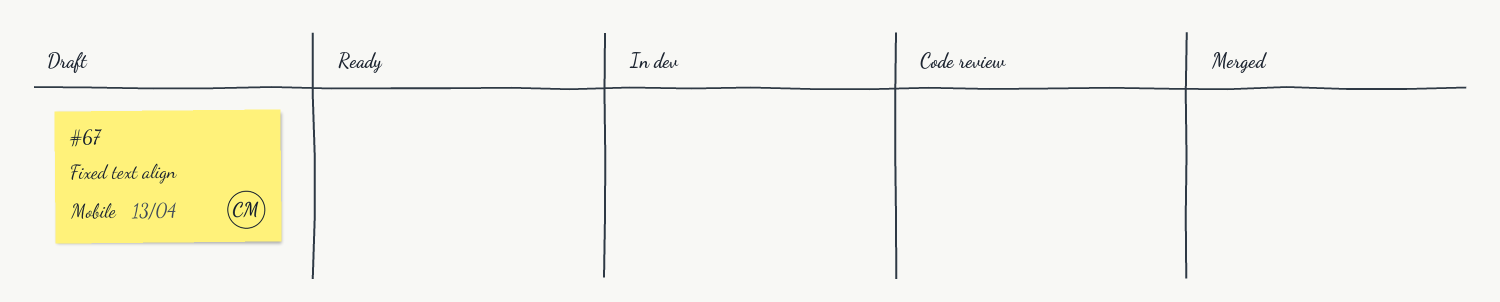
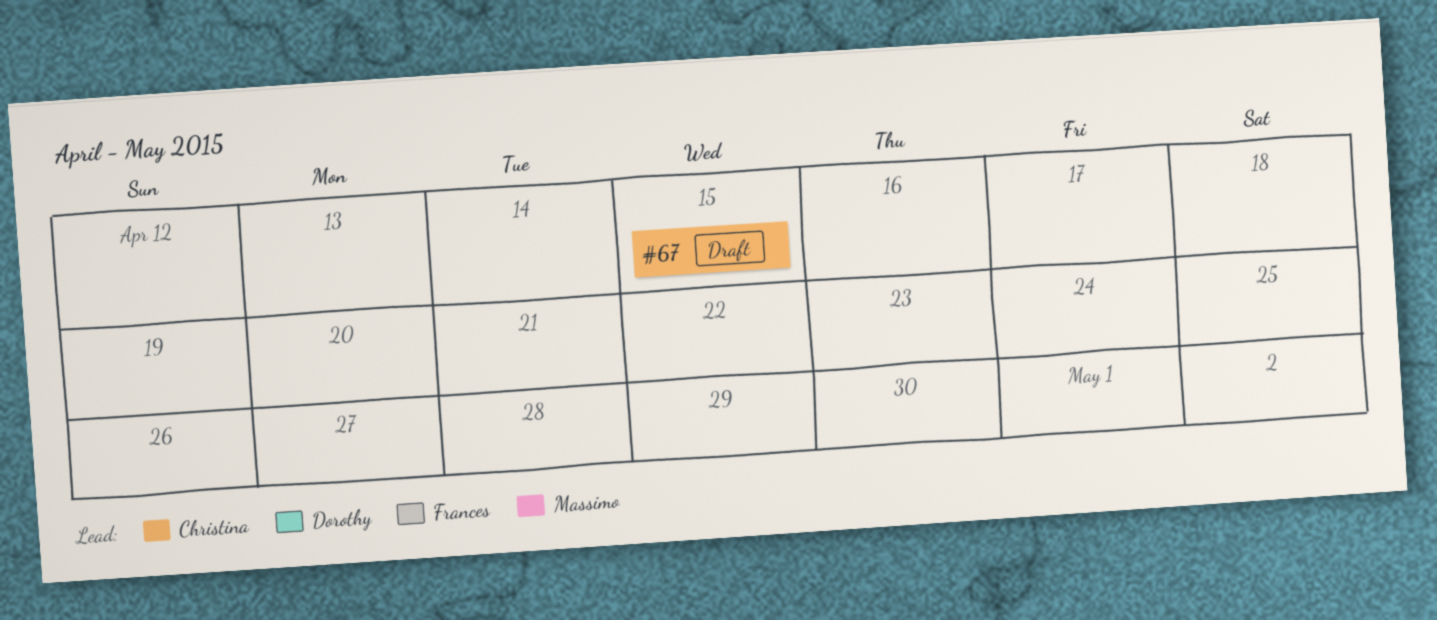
#67, due: Apr 13 -> Apr 15

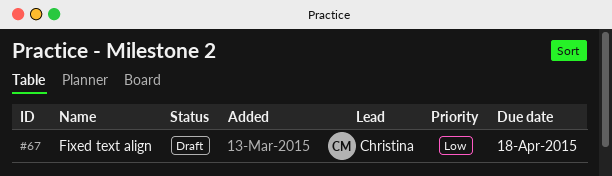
#67, due: Apr 15 -> Apr 18

